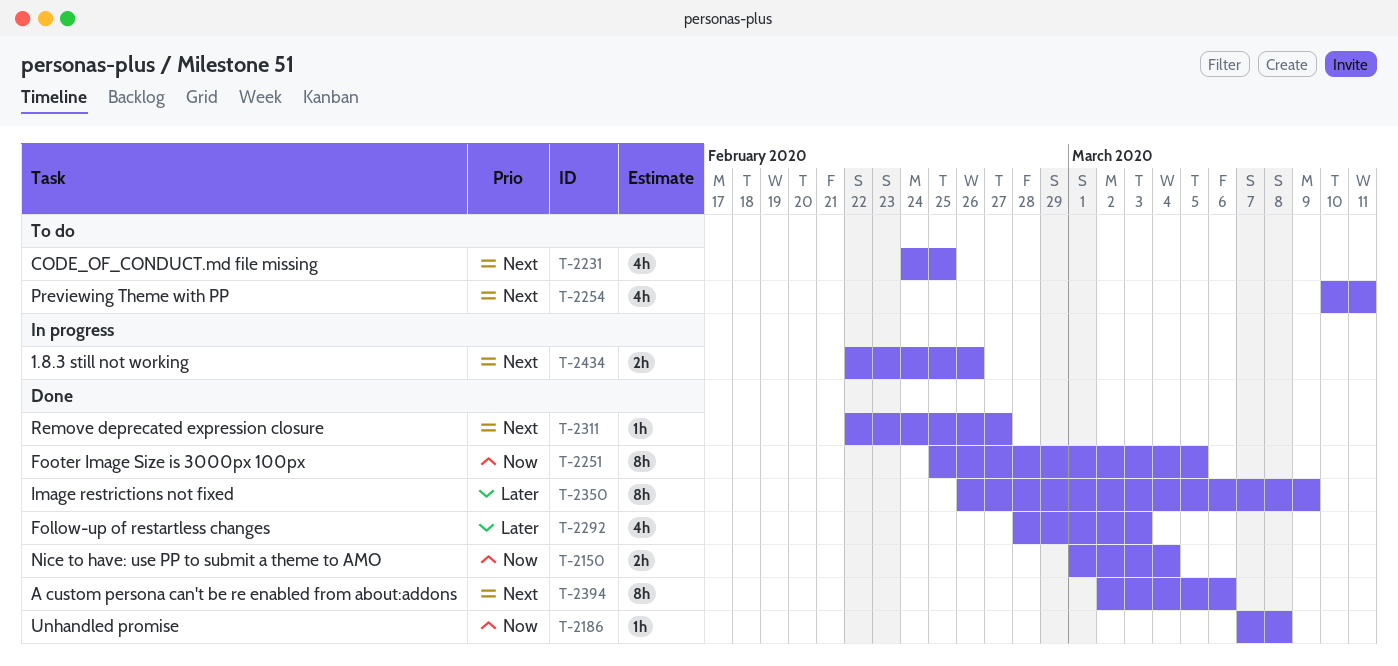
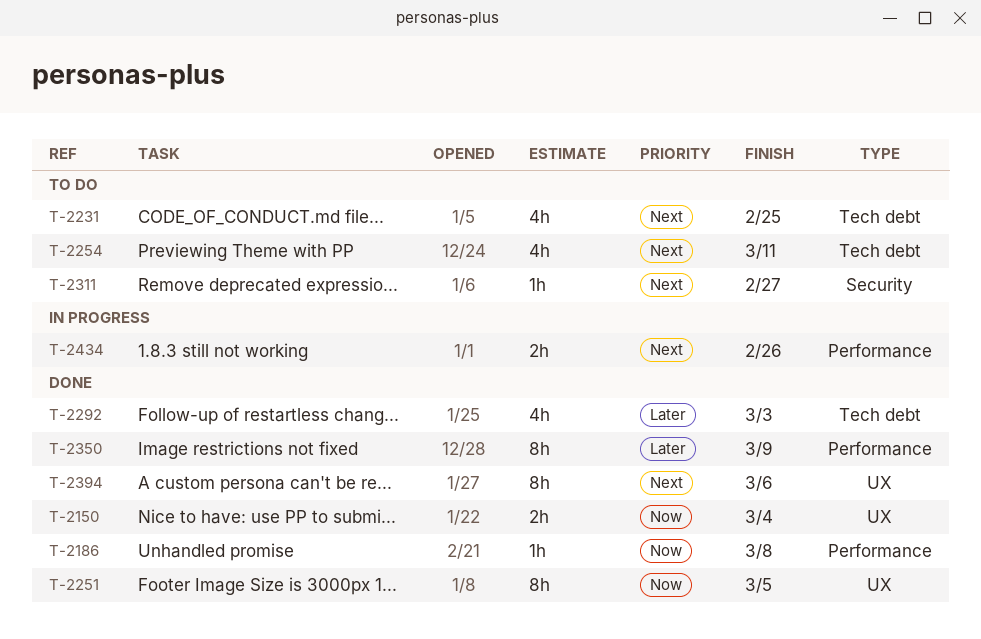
T-2311, status: Done -> To do

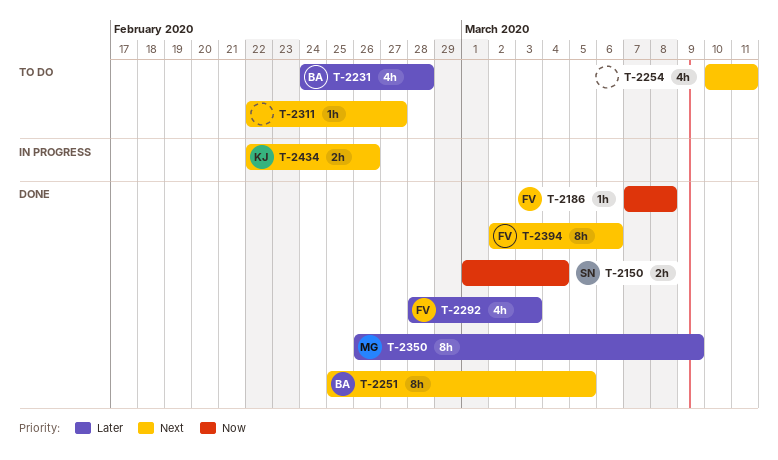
T-2231, priority: Next -> Later
T-2231, due: Feb 25 -> Feb 28
T-2251, priority: Now -> Next

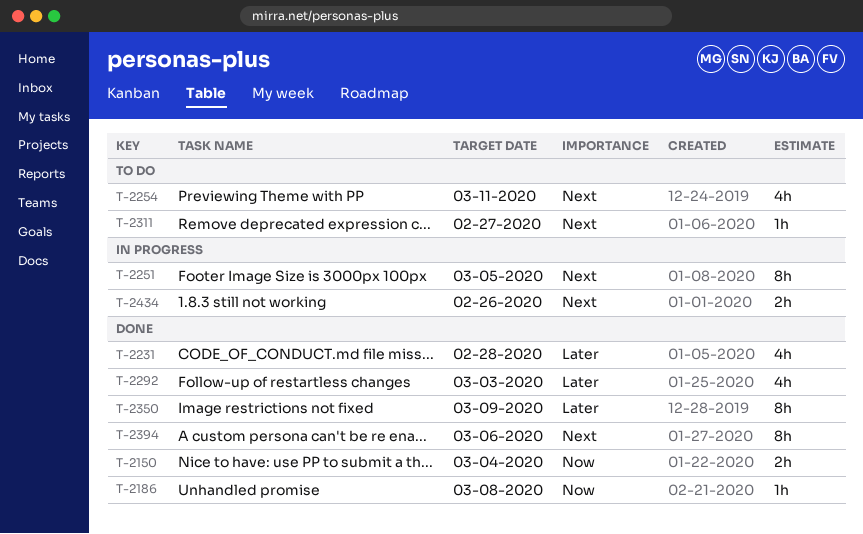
T-2231, status: To do -> Done
T-2251, status: Done -> In progress

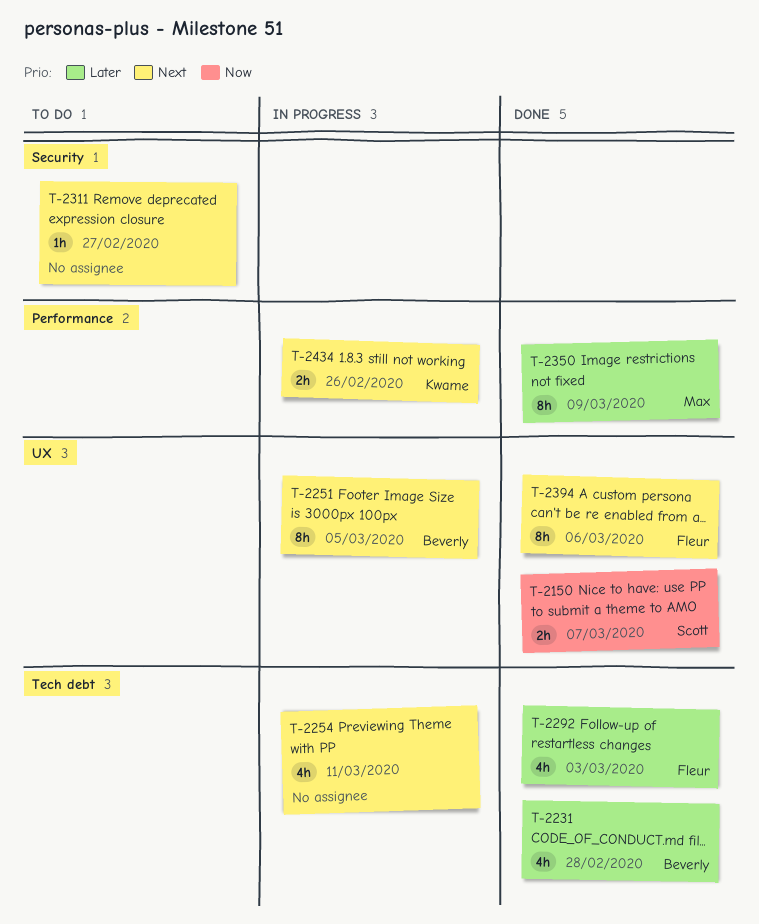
T-2150, due: Mar 4 -> Mar 7
T-2186: present -> none
T-2254, status: To do -> In progress

